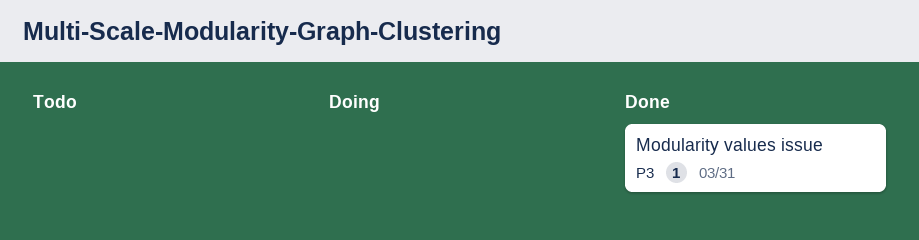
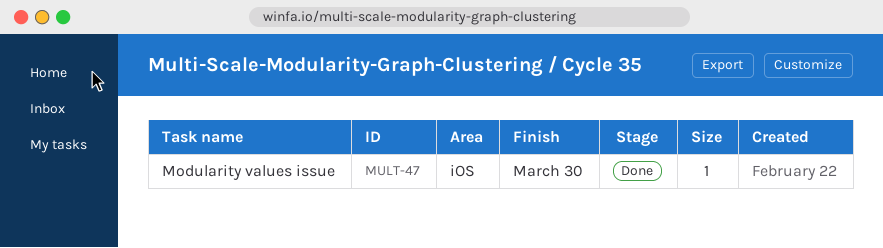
Modularity values issue, due: Mar 31 -> Mar 30

